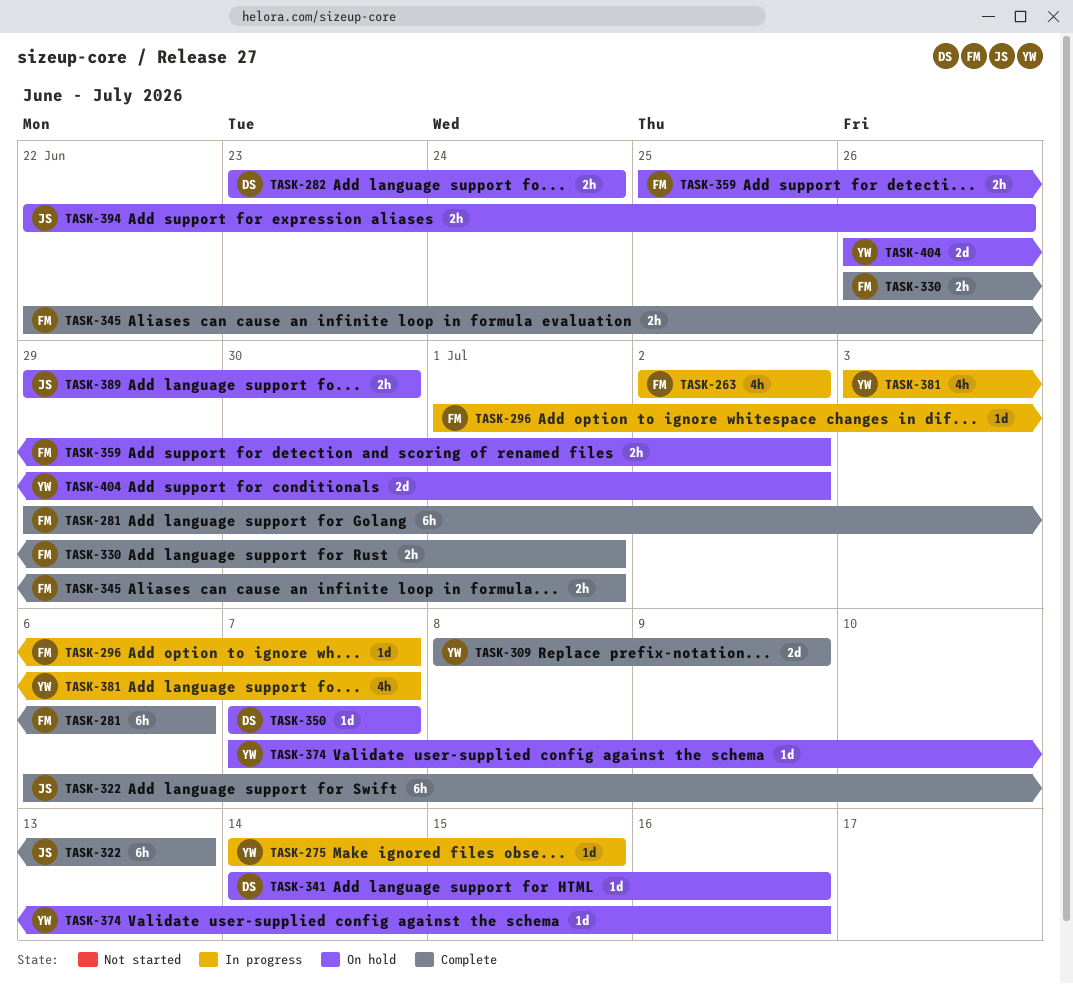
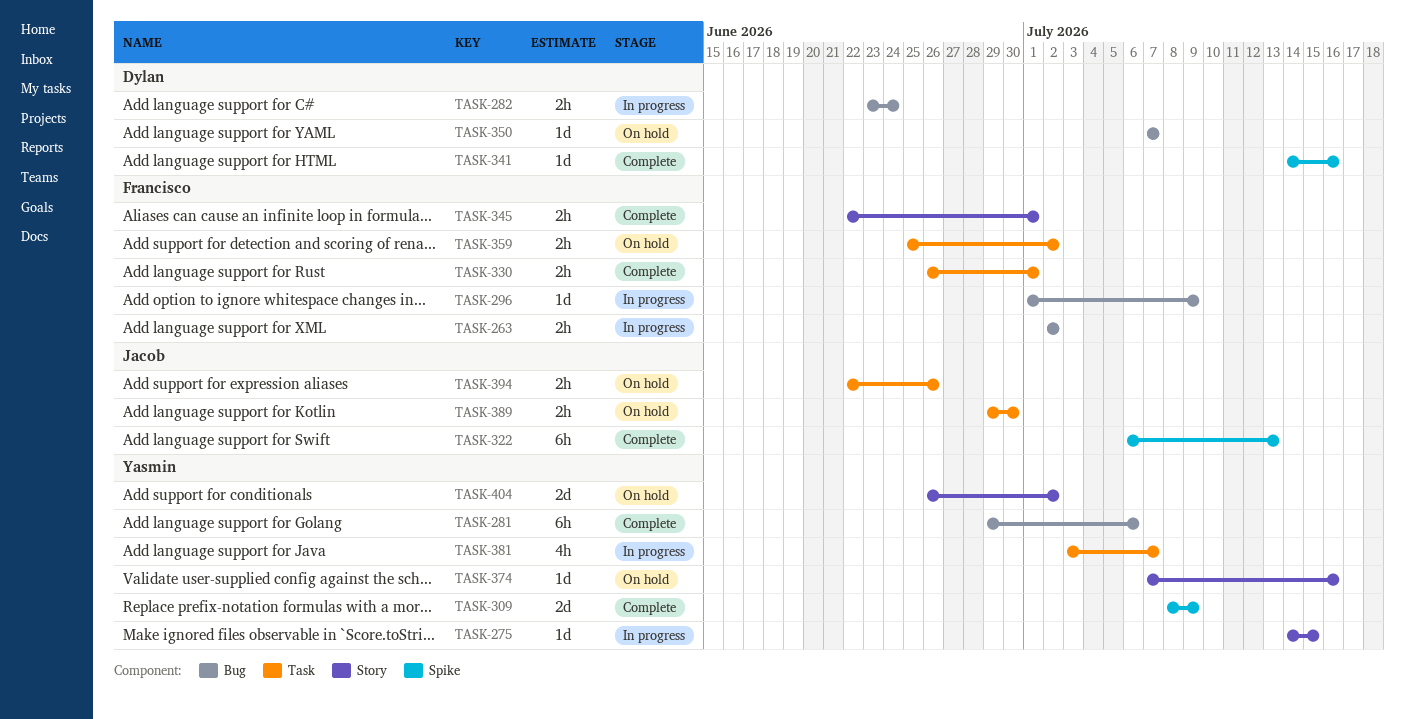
TASK-263, estimate: 4h -> 2h
TASK-281, owner: Francisco -> Yasmin
TASK-282, status: On hold -> In progress
TASK-296, due: Jul 7 -> Jul 9
TASK-341, status: On hold -> Complete

